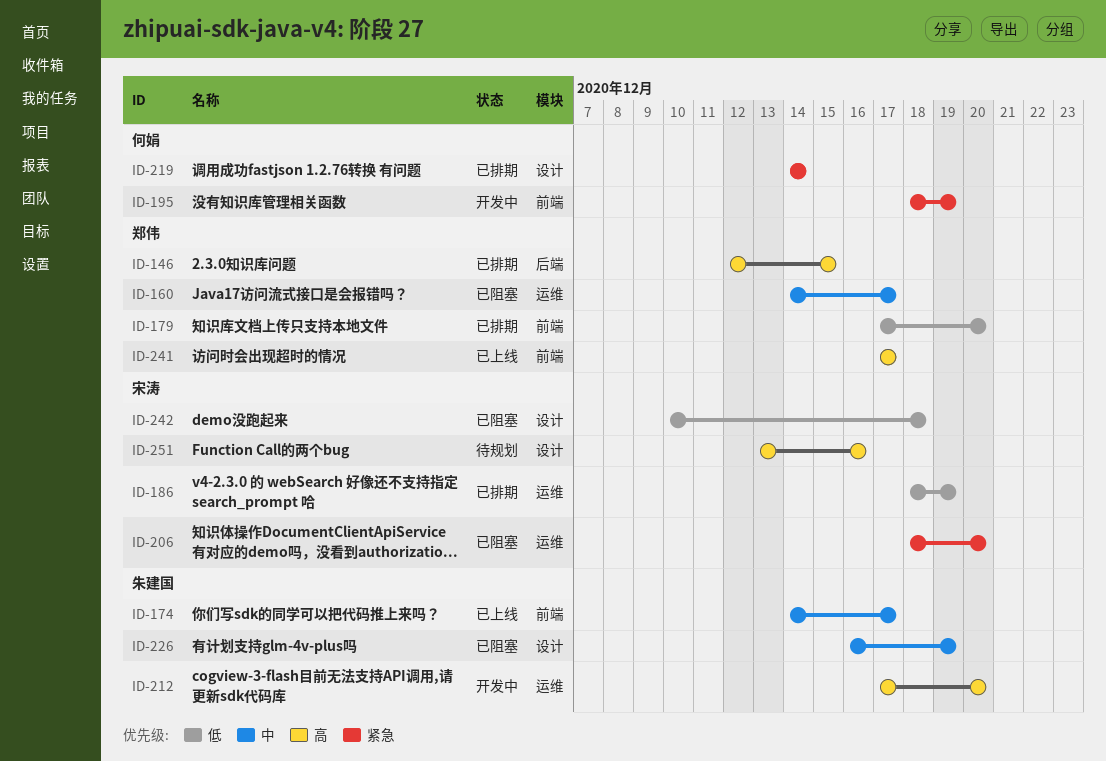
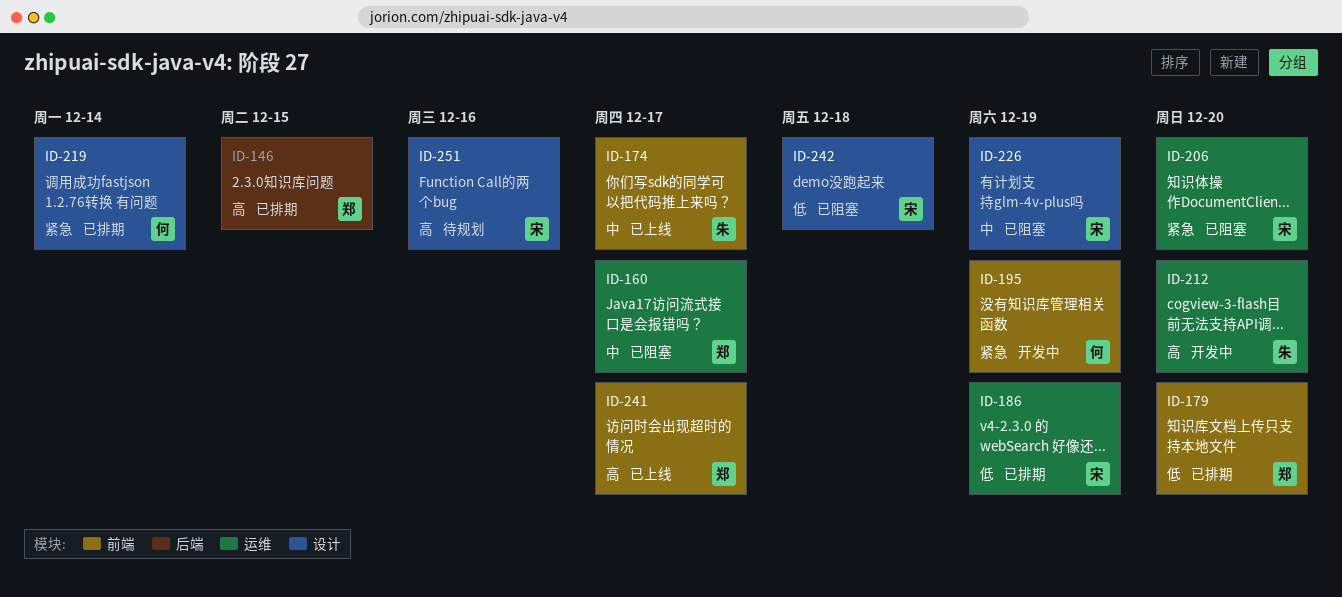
ID-226, owner: 朱建国 -> 宋涛

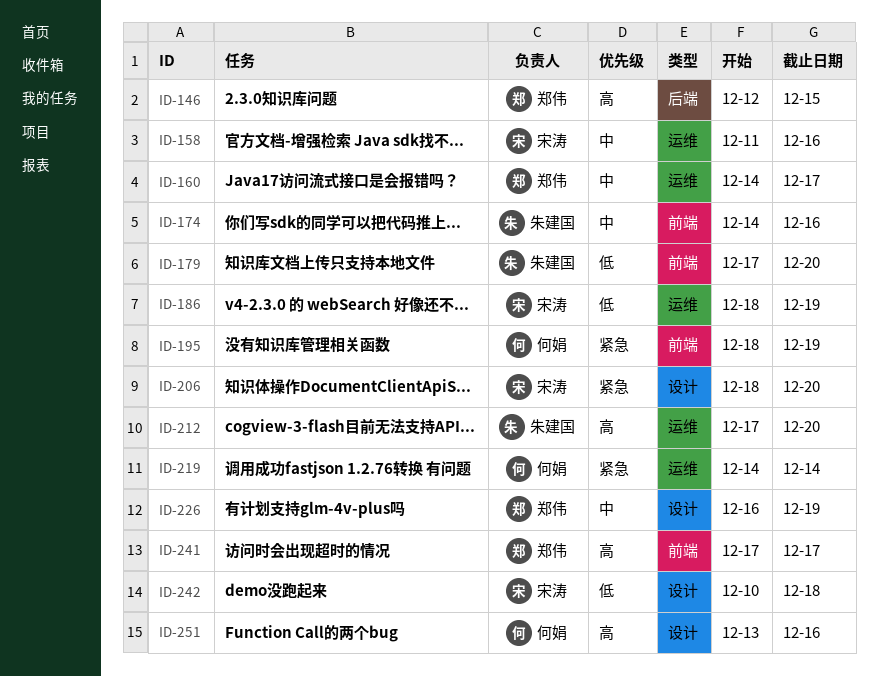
ID-158: none -> present
ID-174, due: Dec 17 -> Dec 16
ID-179, owner: 郑伟 -> 朱建国
ID-206, label: 运维 -> 设计
ID-219, label: 设计 -> 运维
ID-226, owner: 宋涛 -> 郑伟
ID-251, owner: 宋涛 -> 何娟

